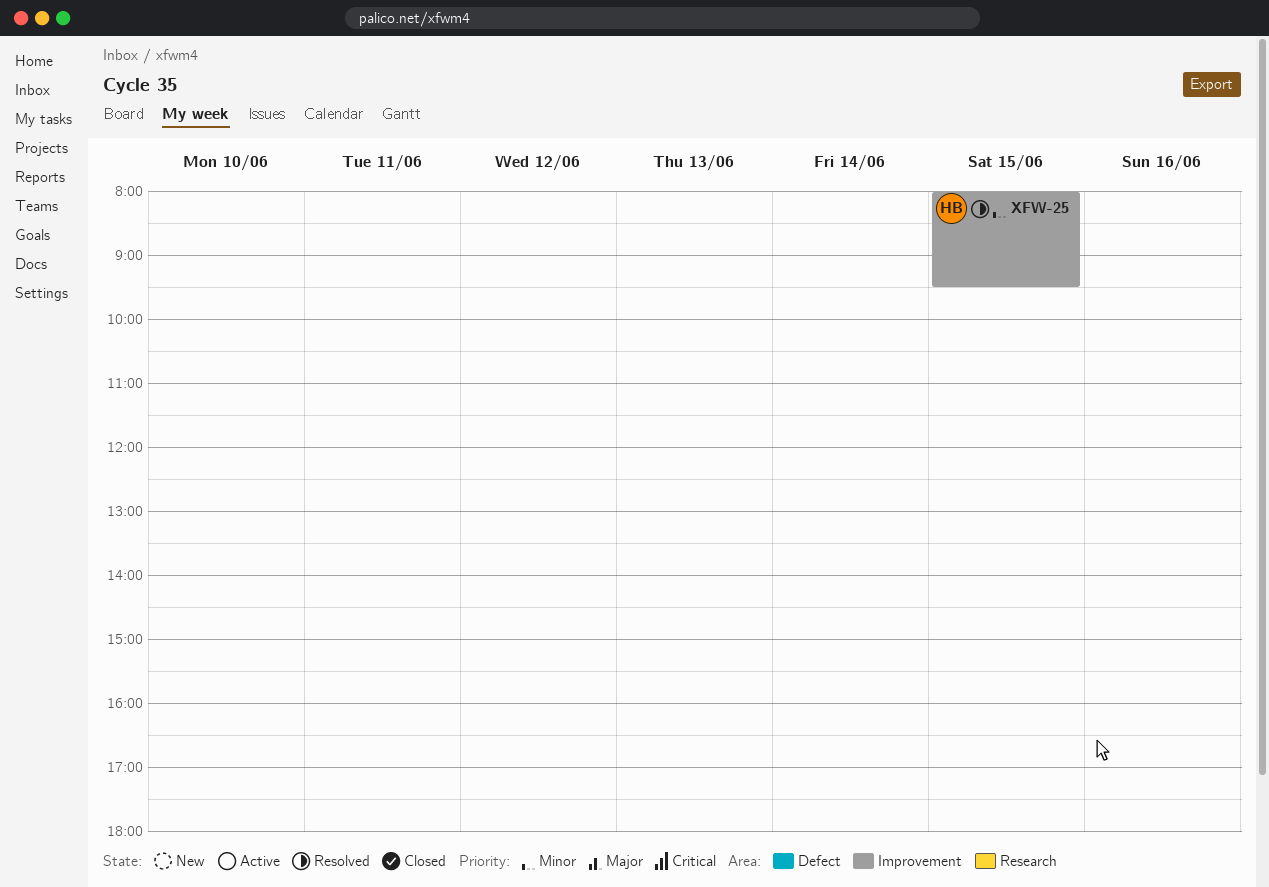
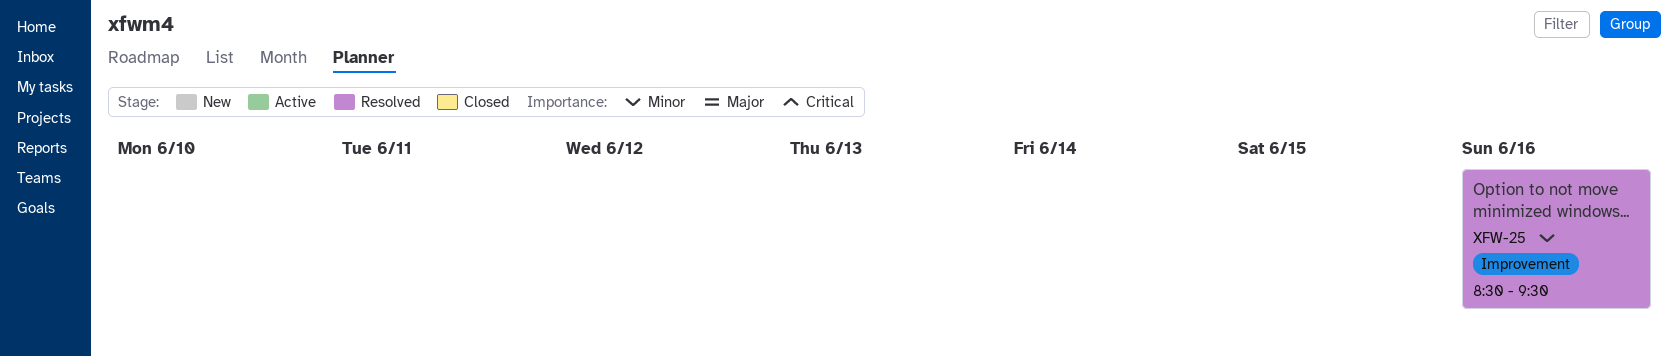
XFW-25, day: Jun 15 -> Jun 16
XFW-25, begins: 08:00 -> 08:30

